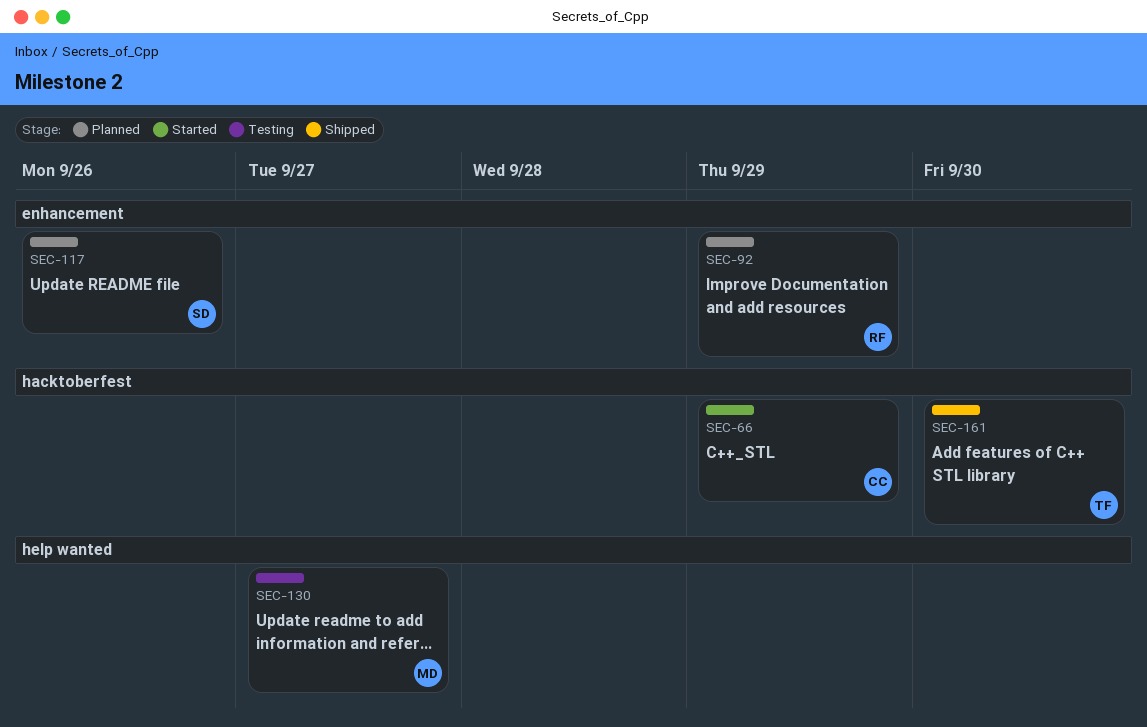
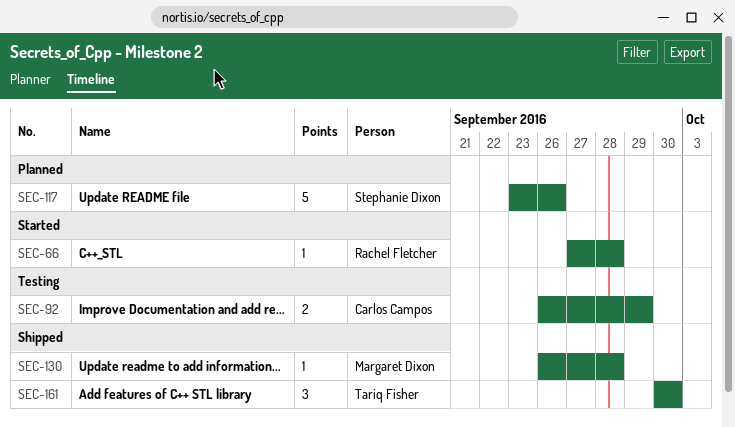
SEC-66, owner: Carlos Campos -> Rachel Fletcher
SEC-66, due: Sep 29 -> Sep 28
SEC-92, status: Planned -> Testing
SEC-92, owner: Rachel Fletcher -> Carlos Campos
SEC-130, status: Testing -> Shipped
SEC-130, due: Sep 27 -> Sep 28

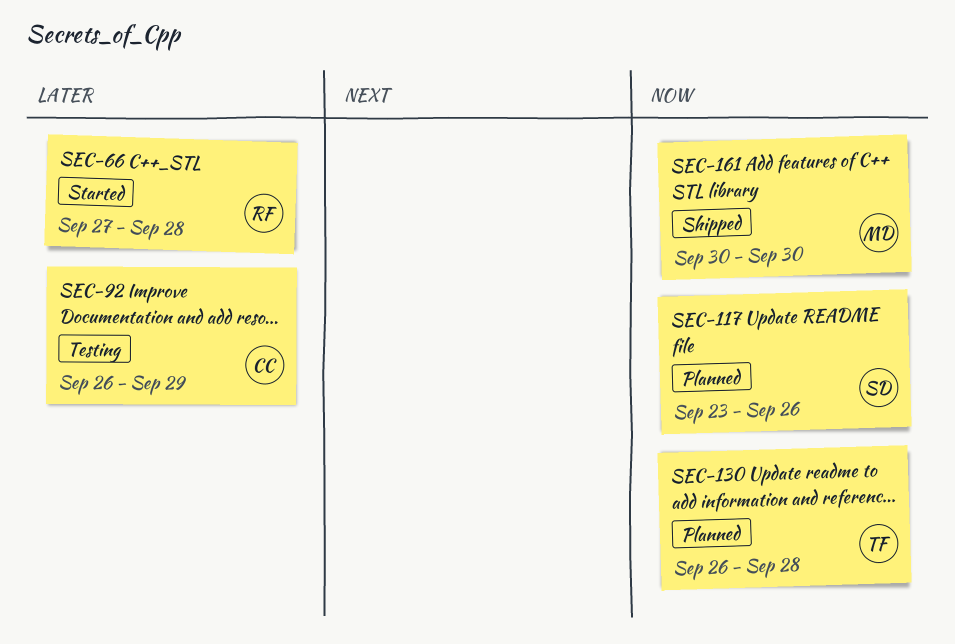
SEC-130, status: Shipped -> Planned
SEC-130, owner: Margaret Dixon -> Tariq Fisher
SEC-161, owner: Tariq Fisher -> Margaret Dixon

